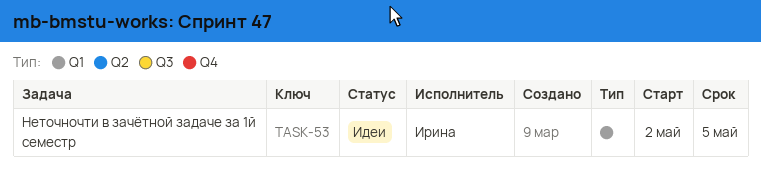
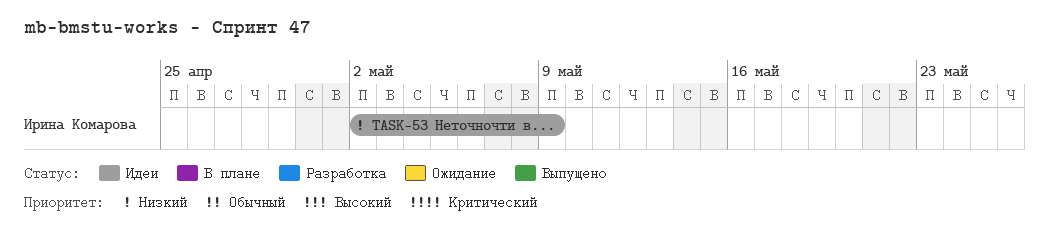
TASK-53, due: May 5 -> May 9

